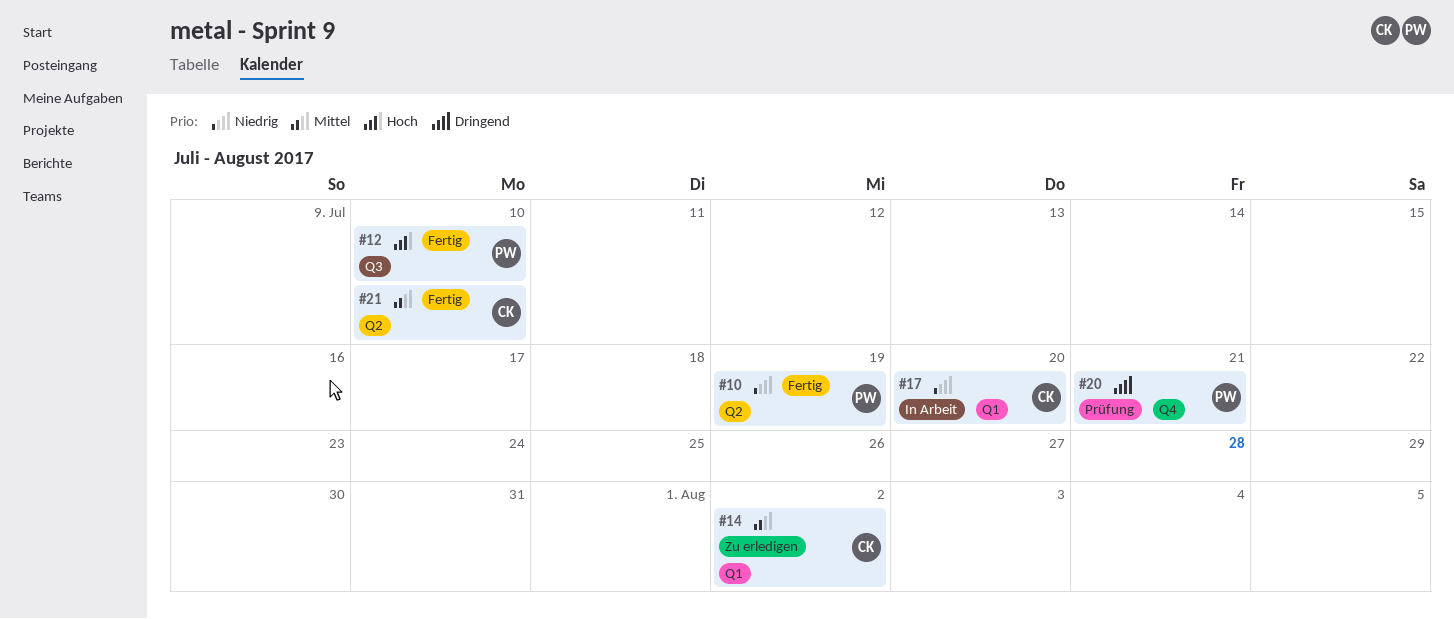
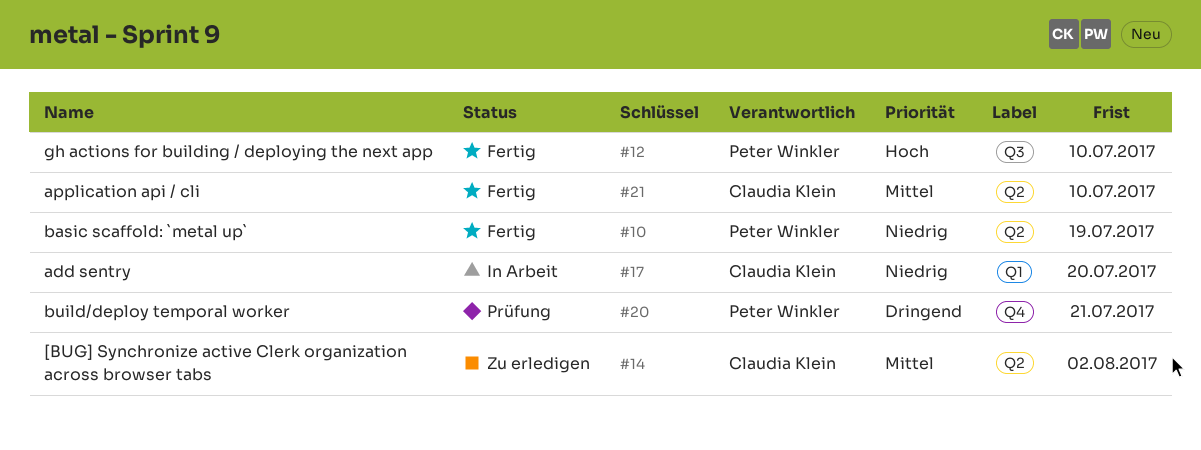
#14, label: Q1 -> Q2

